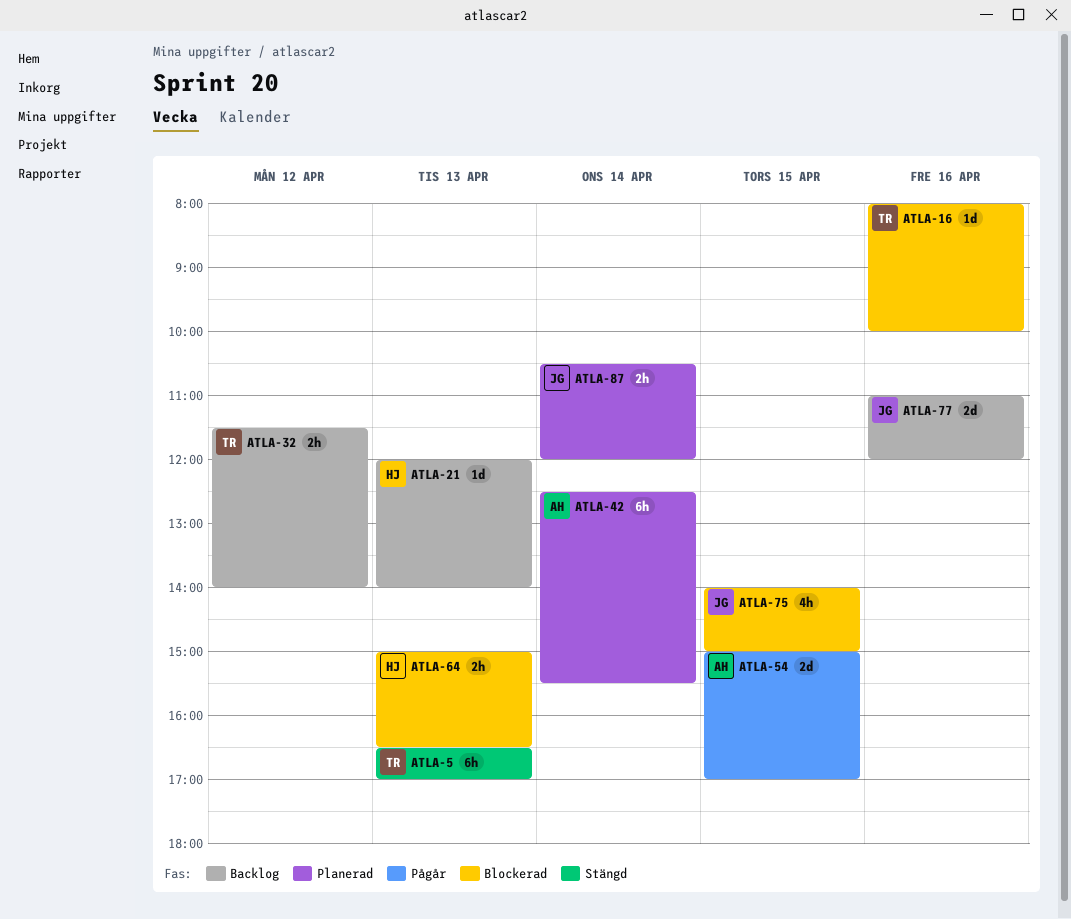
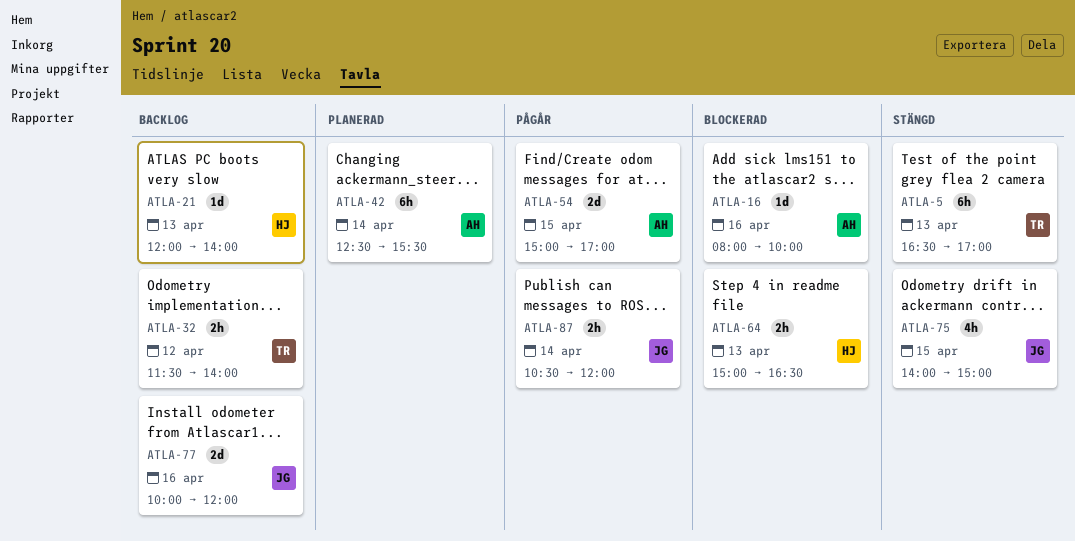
ATLA-16, owner: TR -> AH
ATLA-75, status: Blockerad -> Stängd
ATLA-77, begins: 11:00 -> 10:00
ATLA-87, status: Planerad -> Pågår

